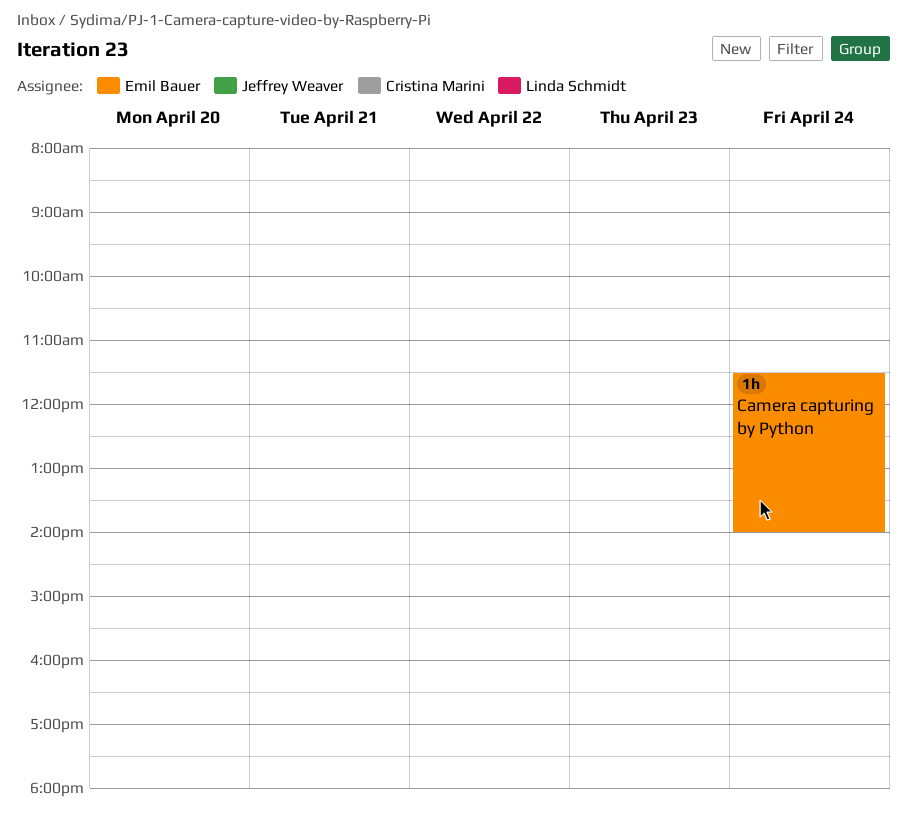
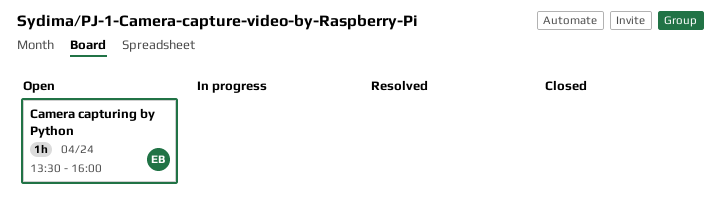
Camera capturing by Python, begins: 11:30 -> 13:30
Camera capturing by Python, ends: 14:00 -> 16:00

